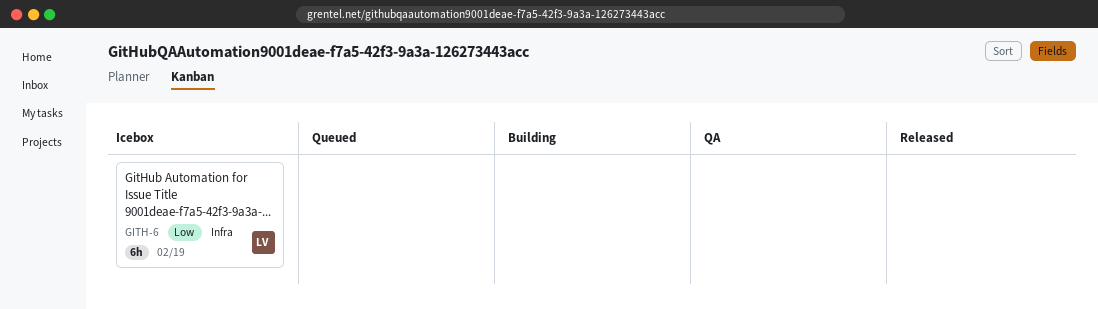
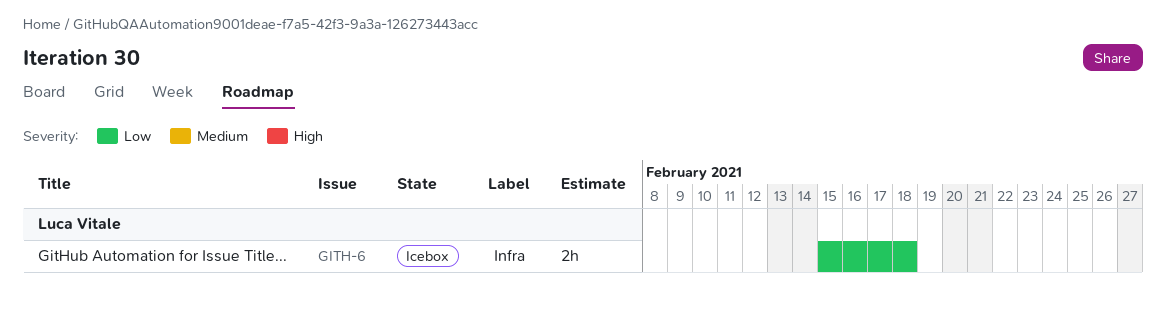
GITH-6, estimate: 6h -> 2h
GITH-6, due: Feb 19 -> Feb 18

